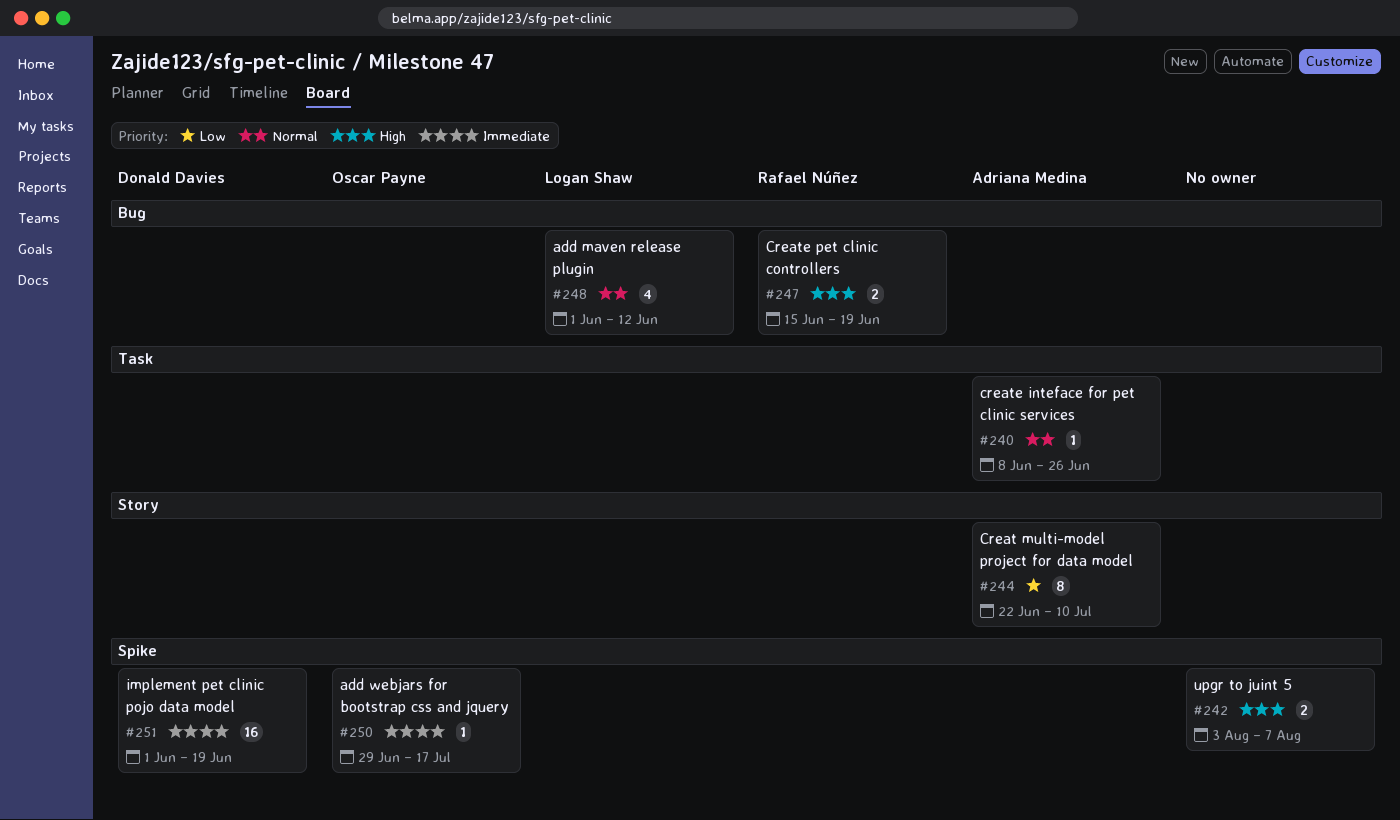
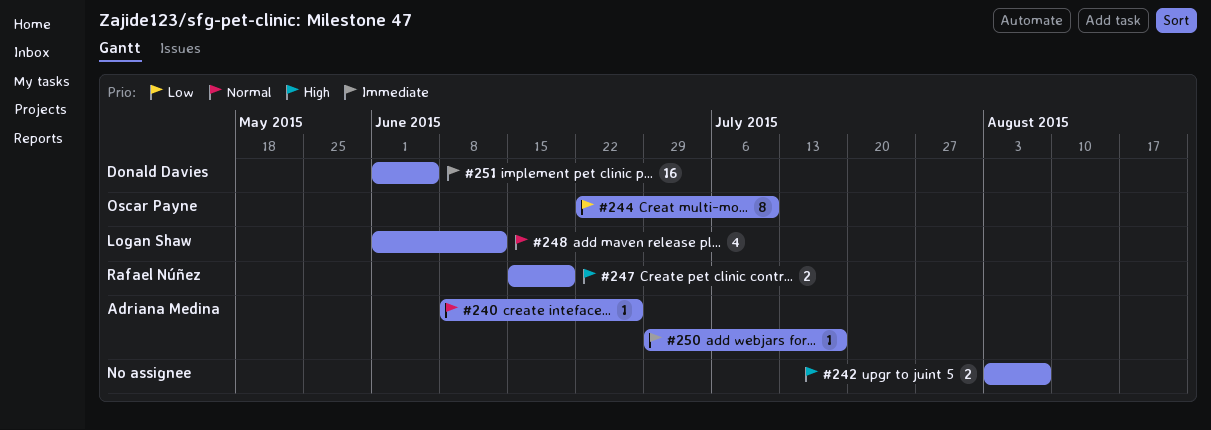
#244, owner: Adriana Medina -> Oscar Payne
#250, owner: Oscar Payne -> Adriana Medina
#251, due: Jun 19 -> Jun 5

